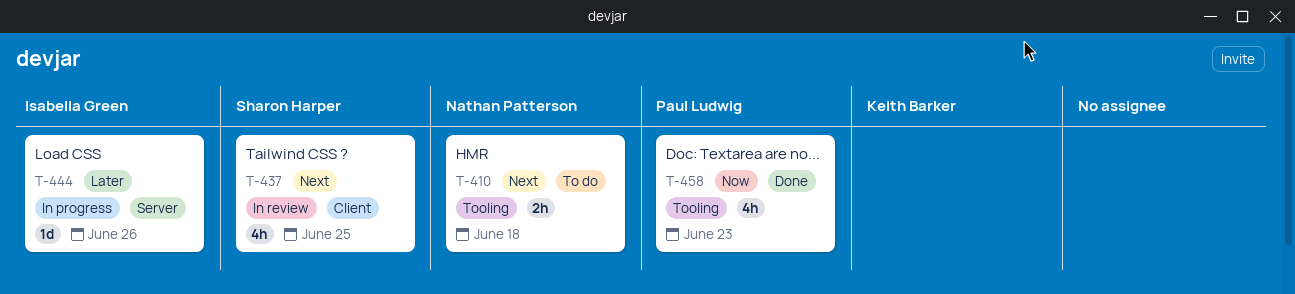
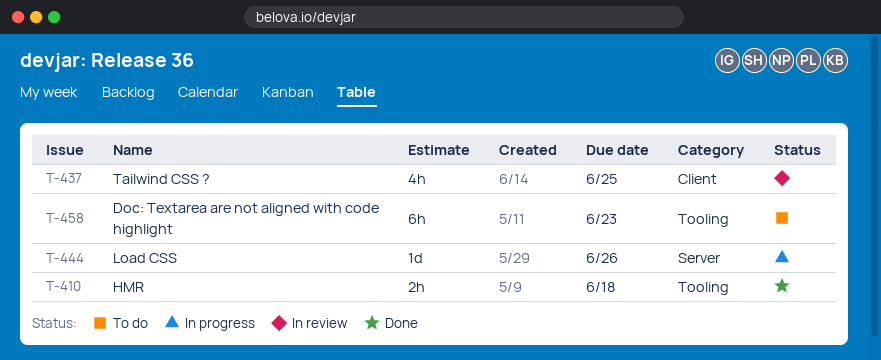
T-410, status: To do -> Done
T-458, status: Done -> To do
T-458, estimate: 4h -> 6h

